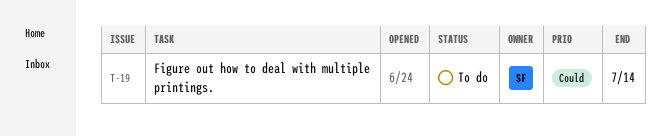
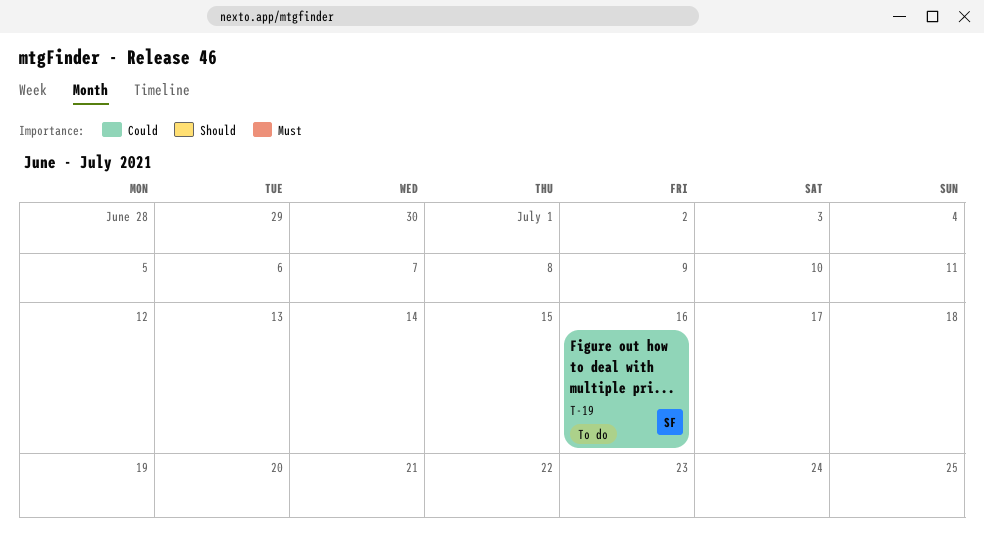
T-19, due: Jul 14 -> Jul 16

